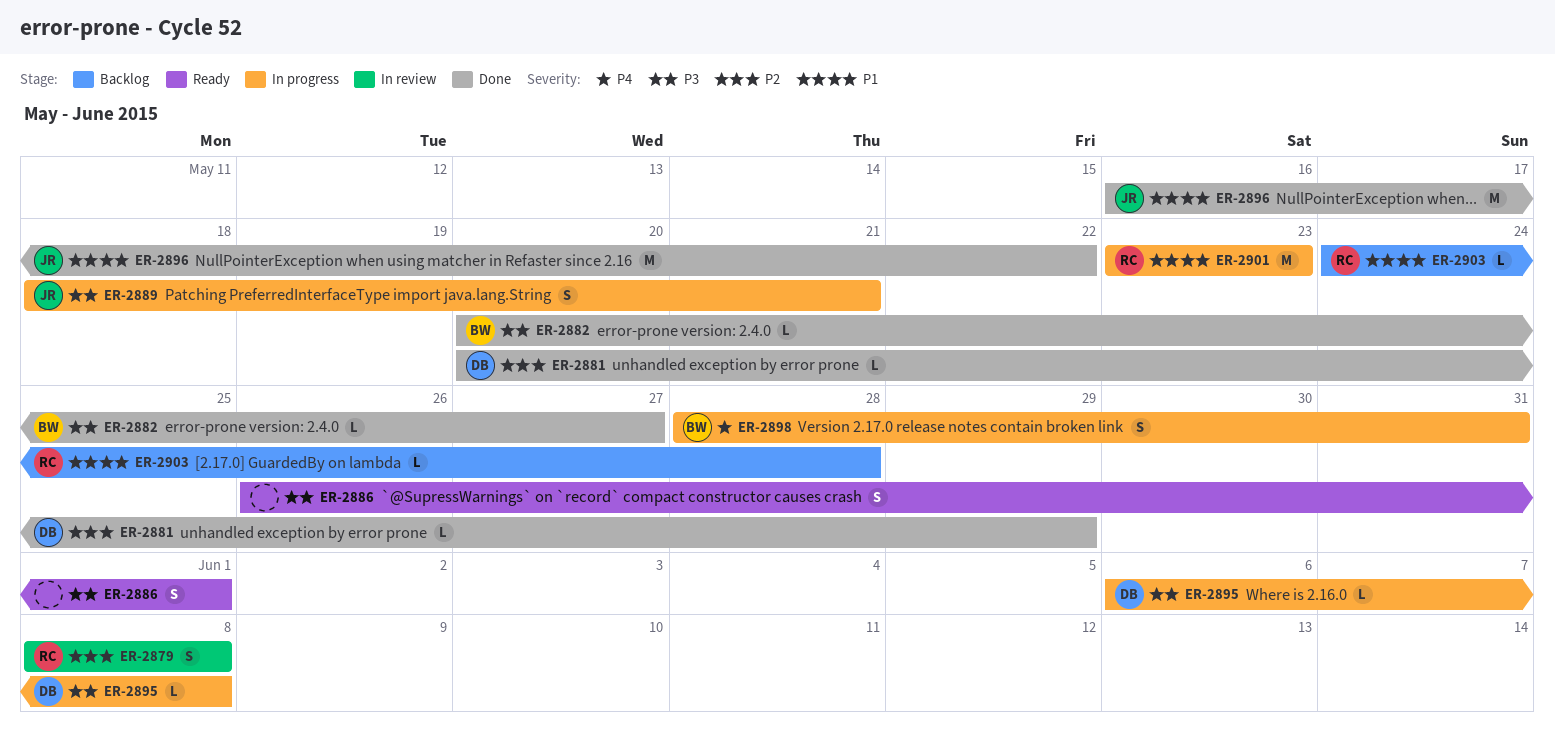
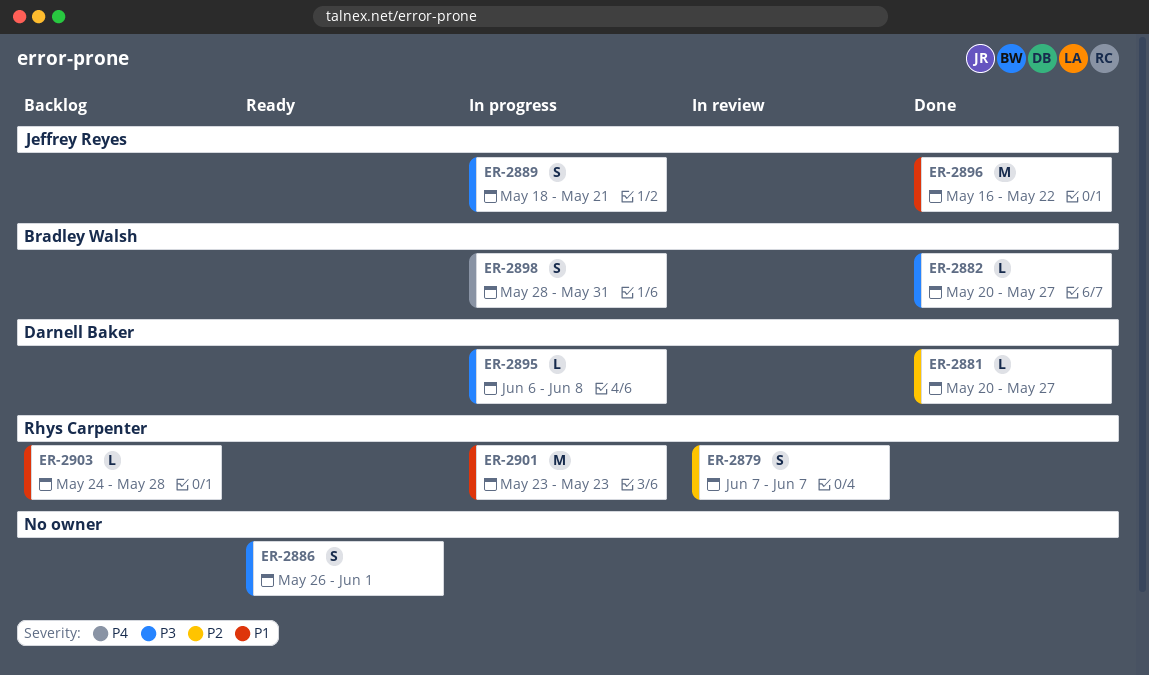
ER-2879, start: Jun 8 -> Jun 7
ER-2879, due: Jun 8 -> Jun 7
ER-2881, due: May 29 -> May 27

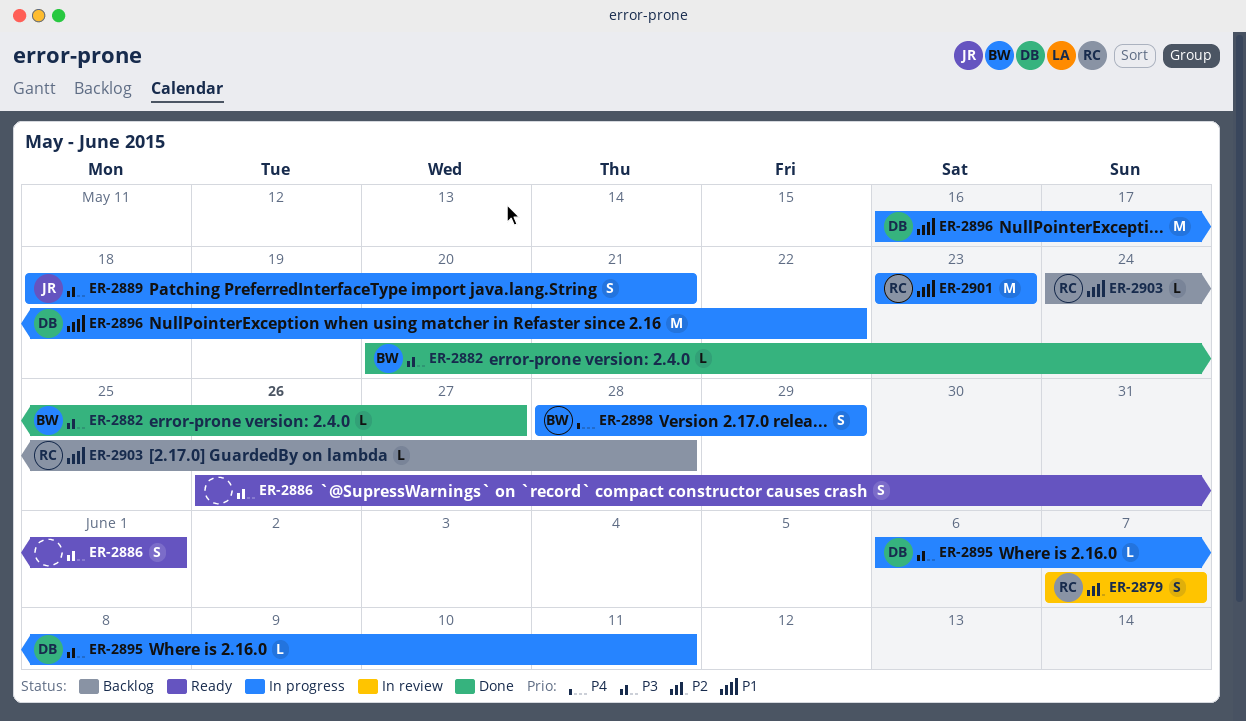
ER-2881: present -> none
ER-2895, due: Jun 8 -> Jun 11
ER-2896, status: Done -> In progress
ER-2896, owner: Jeffrey Reyes -> Darnell Baker
ER-2898, due: May 31 -> May 29

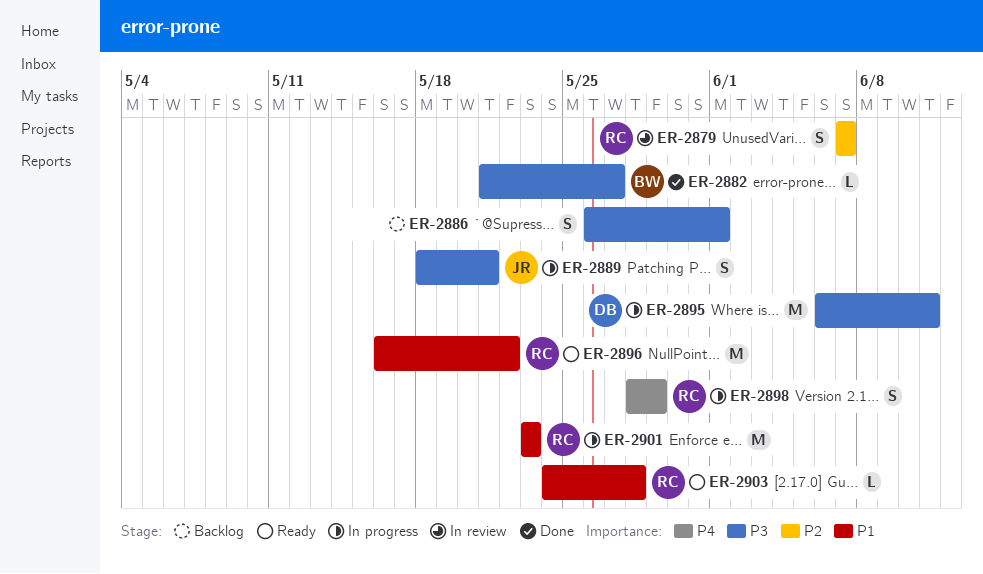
ER-2882, start: May 20 -> May 21
ER-2886, status: Ready -> Backlog
ER-2895, estimate: L -> M
ER-2896, status: In progress -> Ready
ER-2896, owner: DB -> RC
ER-2898, owner: BW -> RC
ER-2903, status: Backlog -> Ready

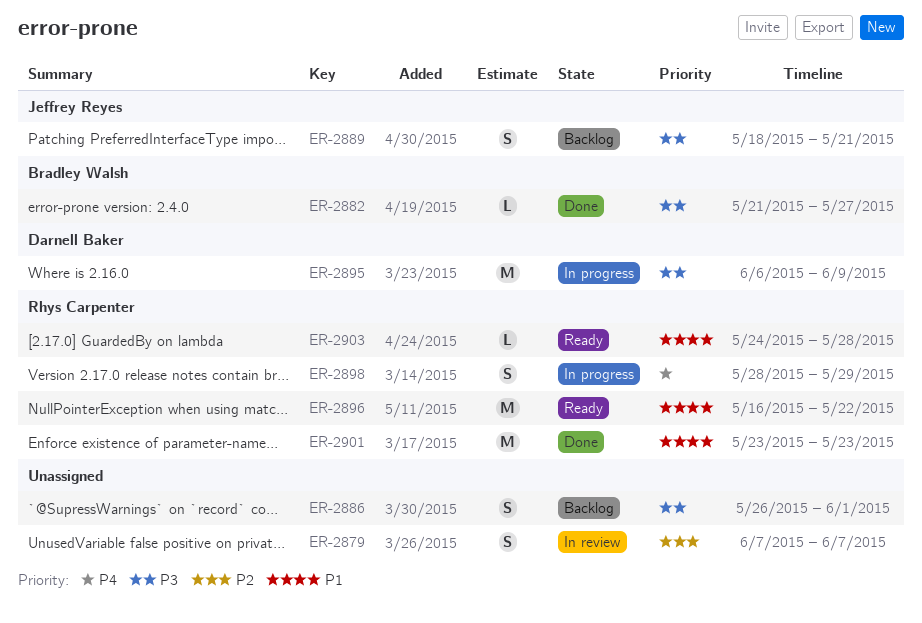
ER-2879, owner: Rhys Carpenter -> none
ER-2889, status: In progress -> Backlog
ER-2895, due: Jun 11 -> Jun 9
ER-2901, status: In progress -> Done

